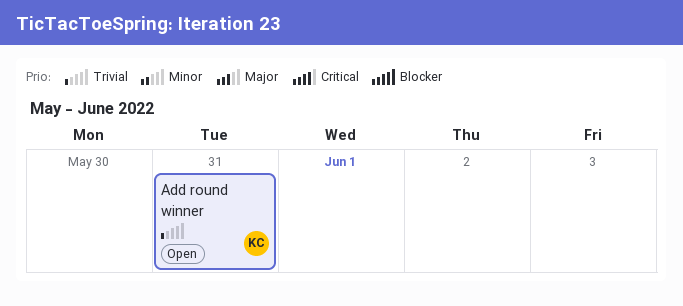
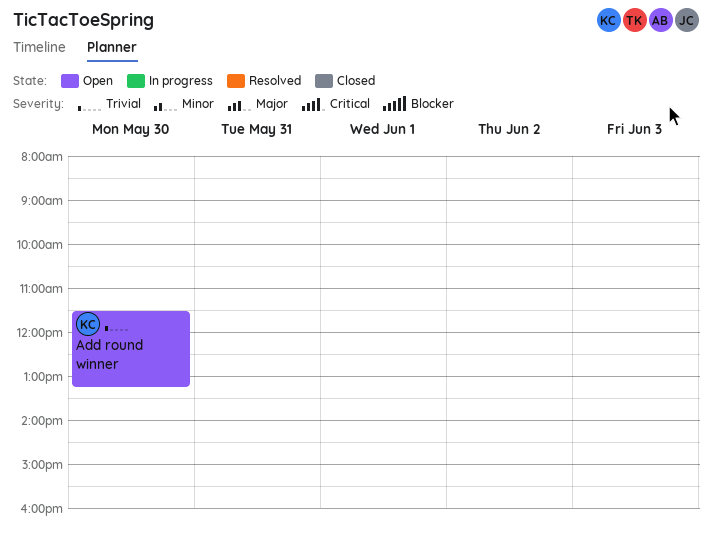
Add round winner, day: May 31 -> May 30

